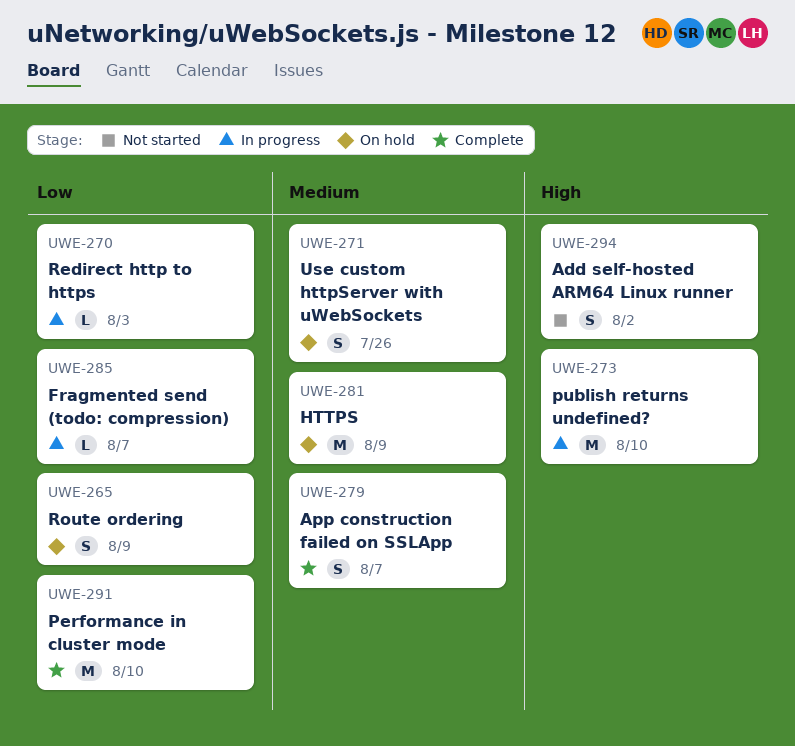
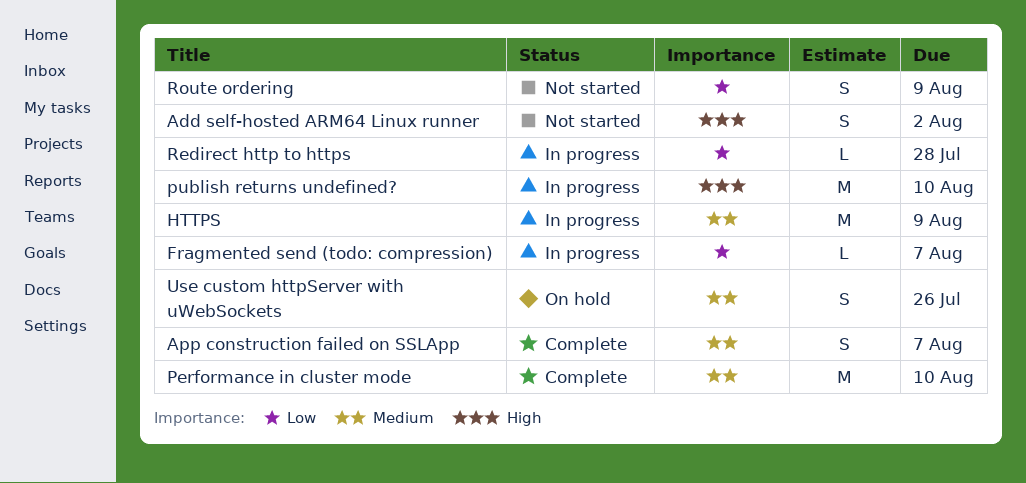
HTTPS, status: On hold -> In progress
Performance in cluster mode, priority: Low -> Medium
Redirect http to https, due: Aug 3 -> Jul 28
Route ordering, status: On hold -> Not started

